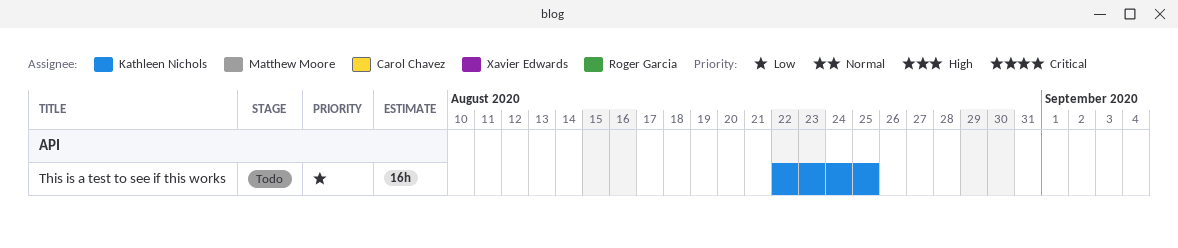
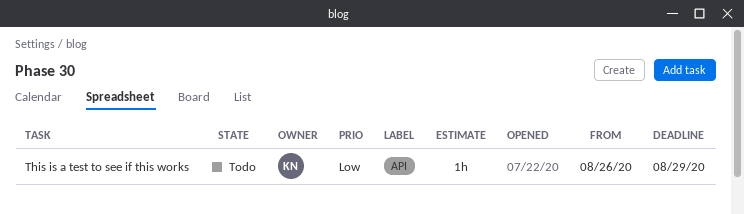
This is a test to see if this works, estimate: 16h -> 1h
This is a test to see if this works, start: Aug 22 -> Aug 26
This is a test to see if this works, due: Aug 25 -> Aug 29

